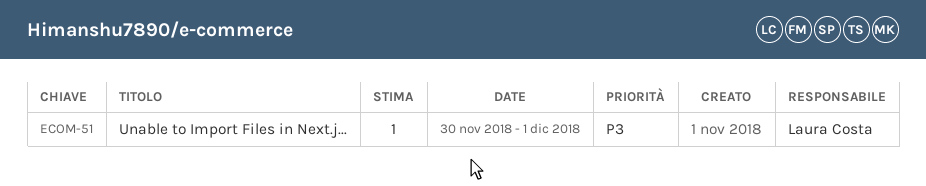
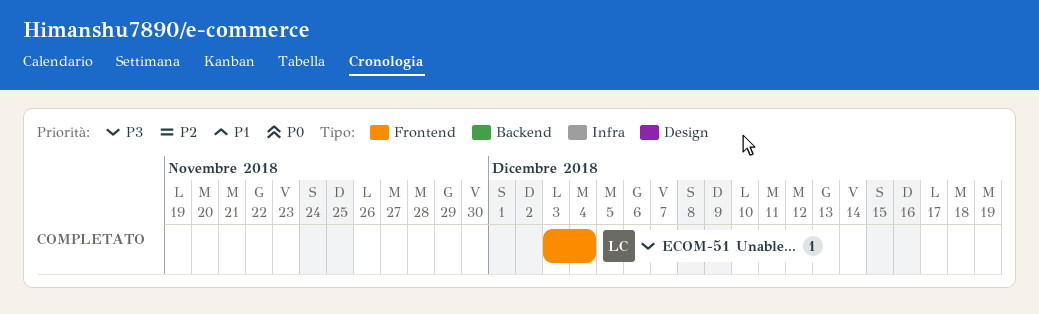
ECOM-51, start: Nov 30 -> Dec 3
ECOM-51, due: Dec 1 -> Dec 4

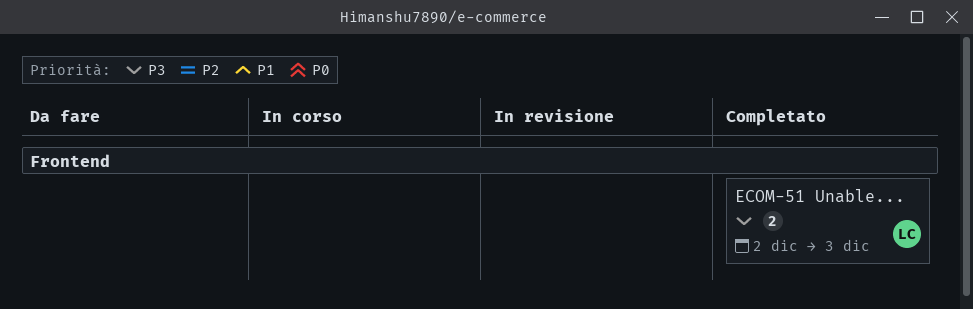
ECOM-51, estimate: 1 -> 2
ECOM-51, start: Dec 3 -> Dec 2
ECOM-51, due: Dec 4 -> Dec 3

